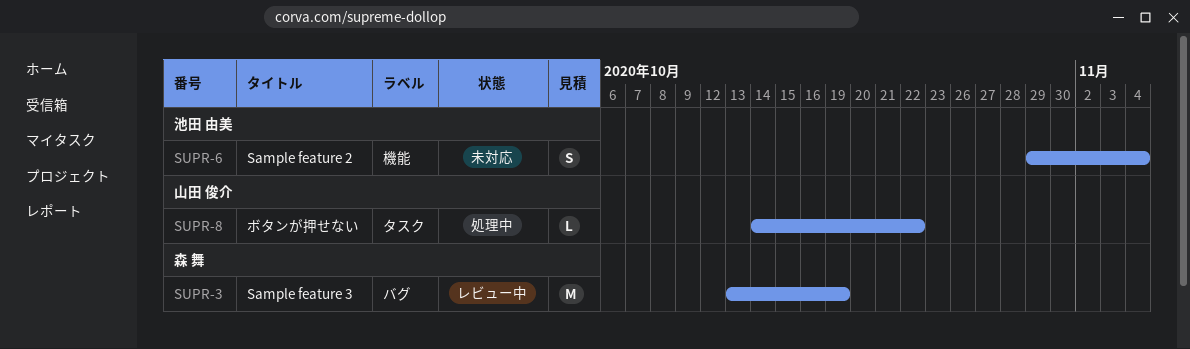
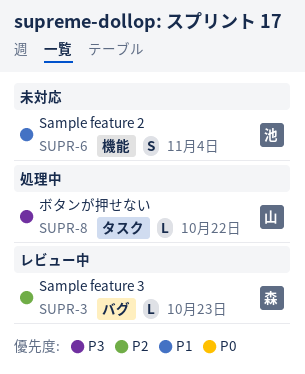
SUPR-3, estimate: M -> L
SUPR-3, due: Oct 19 -> Oct 23

